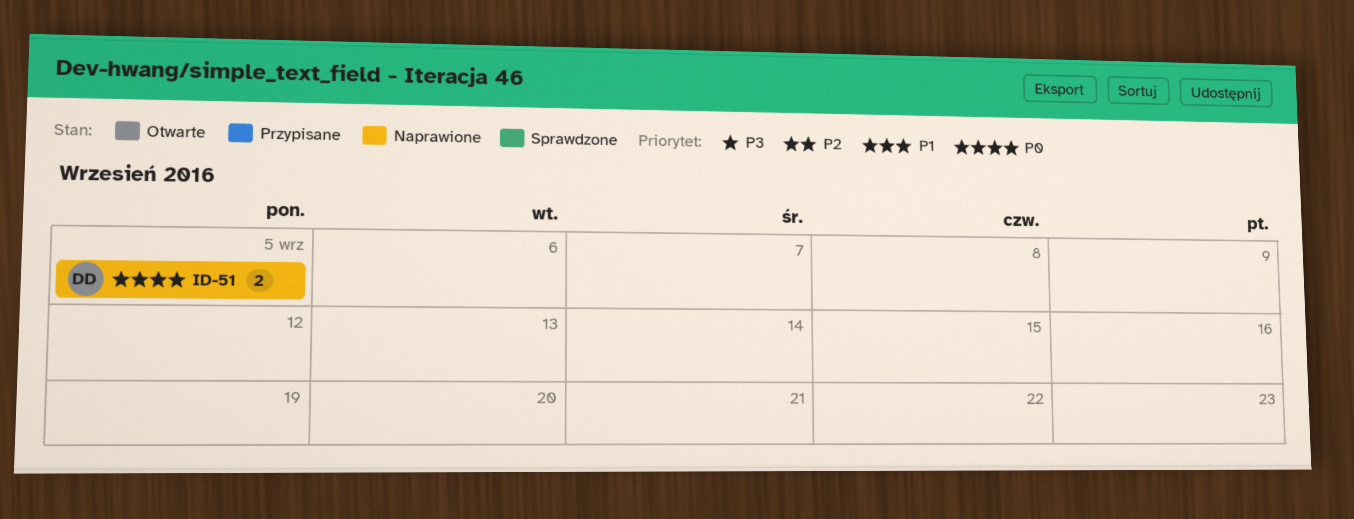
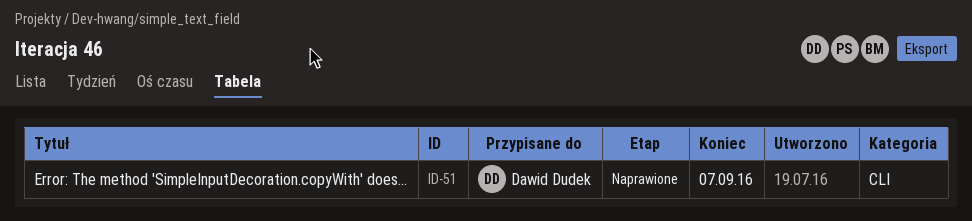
ID-51, due: Sep 5 -> Sep 7

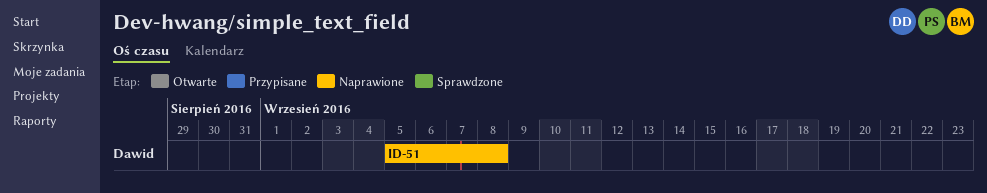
ID-51, due: Sep 7 -> Sep 8

